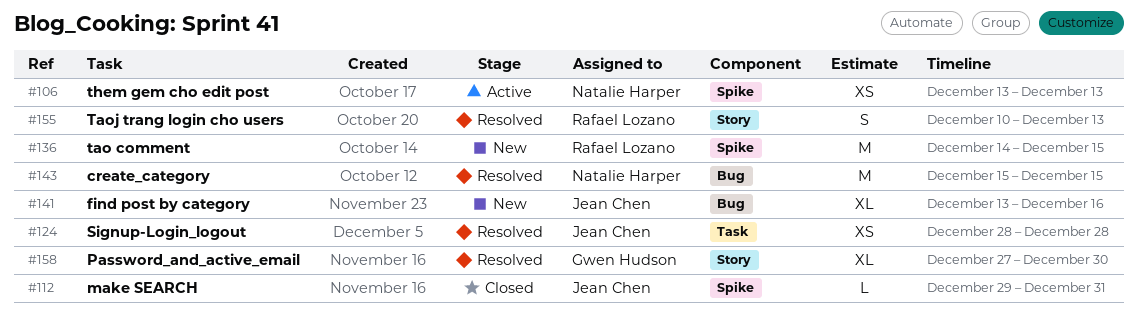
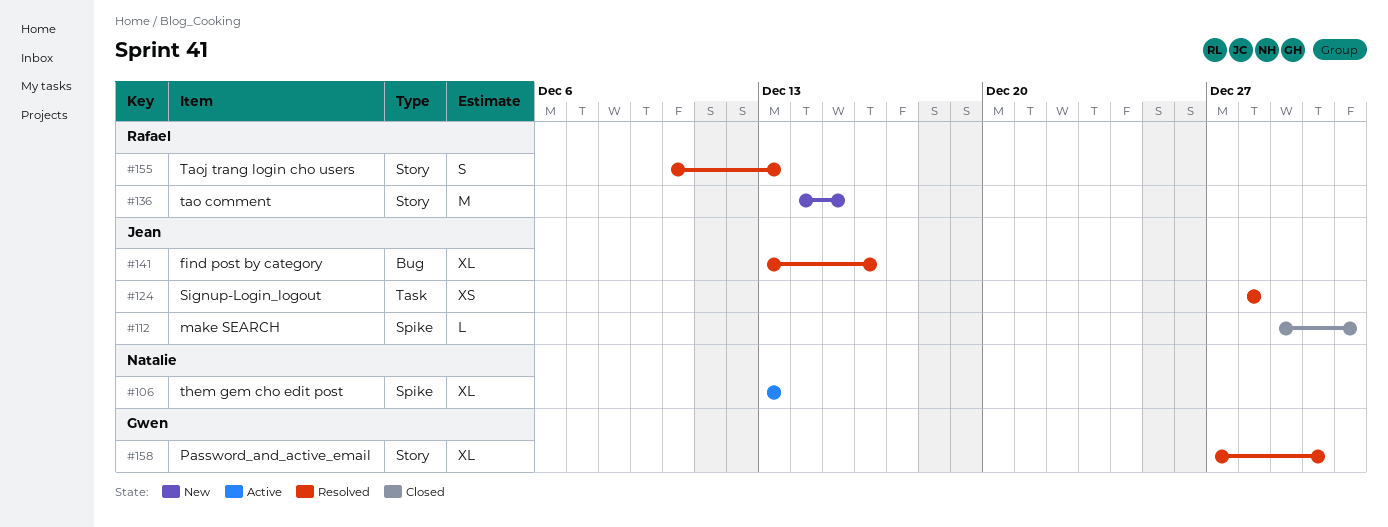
#106, estimate: XS -> XL
#136, label: Spike -> Story
#141, status: New -> Resolved
#143: present -> none

